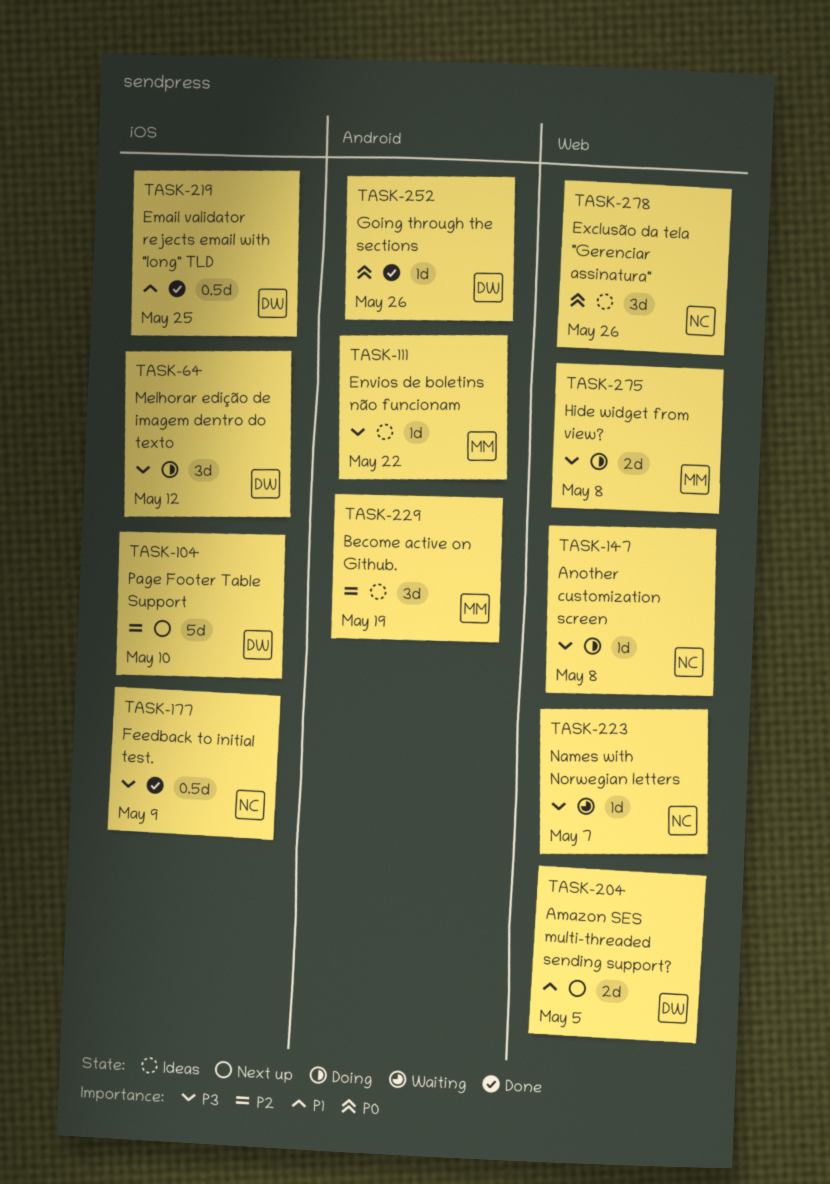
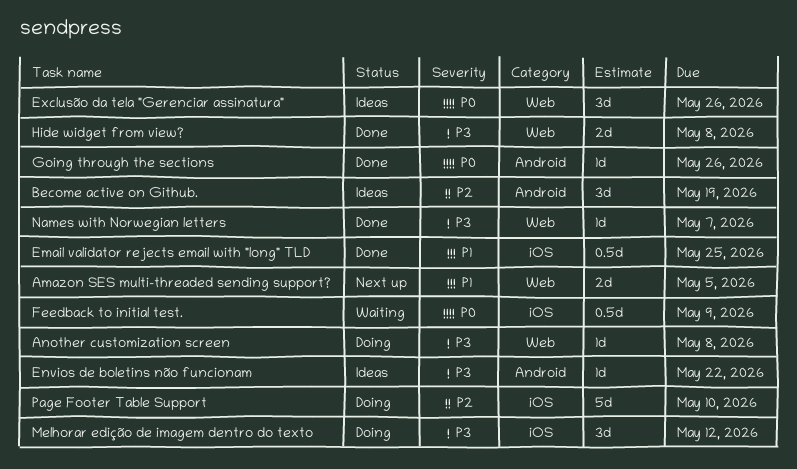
Feedback to initial test., status: Done -> Waiting
Feedback to initial test., priority: P3 -> P0
Hide widget from view?, status: Doing -> Done
Names with Norwegian letters, status: Waiting -> Done
Page Footer Table Support, status: Next up -> Doing

